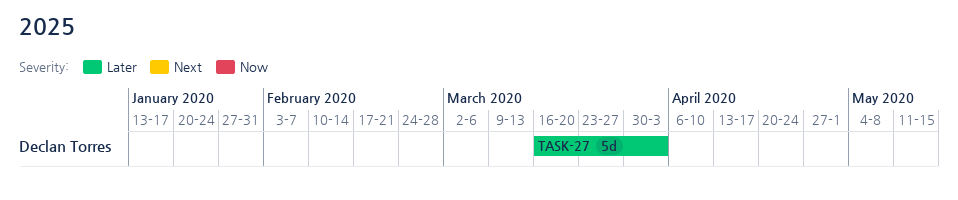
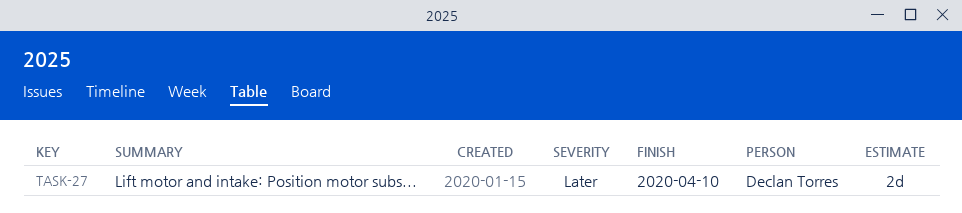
TASK-27, estimate: 5d -> 2d
TASK-27, due: Apr 3 -> Apr 10

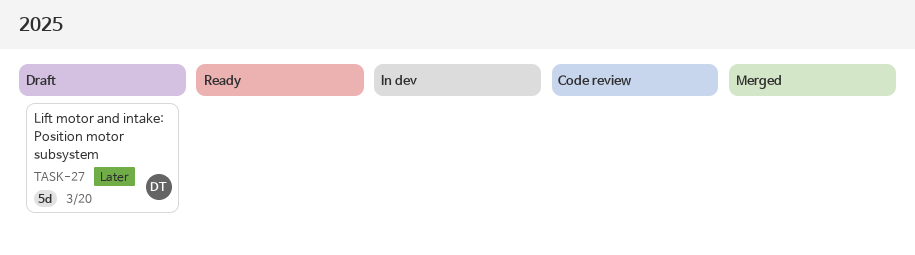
TASK-27, estimate: 2d -> 5d
TASK-27, due: Apr 10 -> Mar 20

